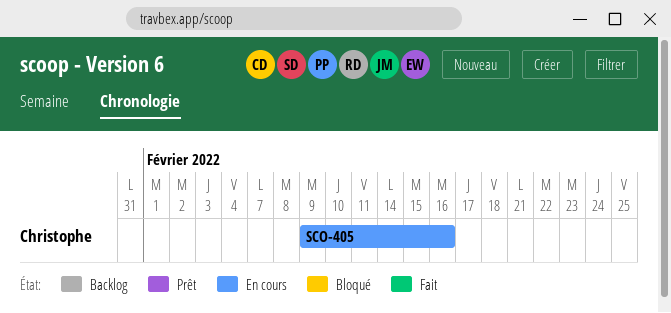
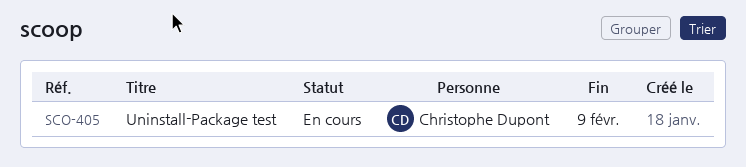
SCO-405, due: Feb 16 -> Feb 9

